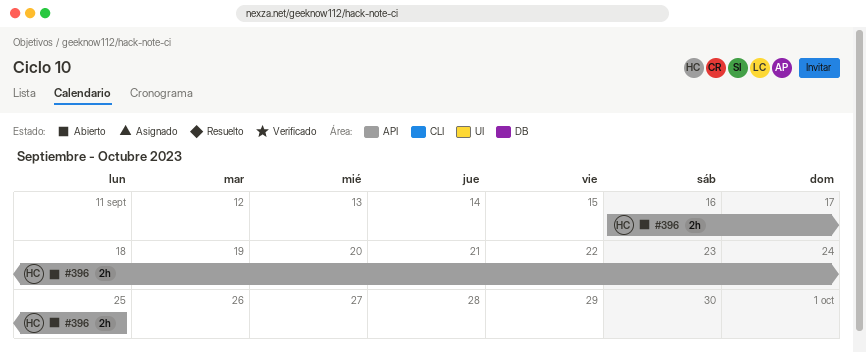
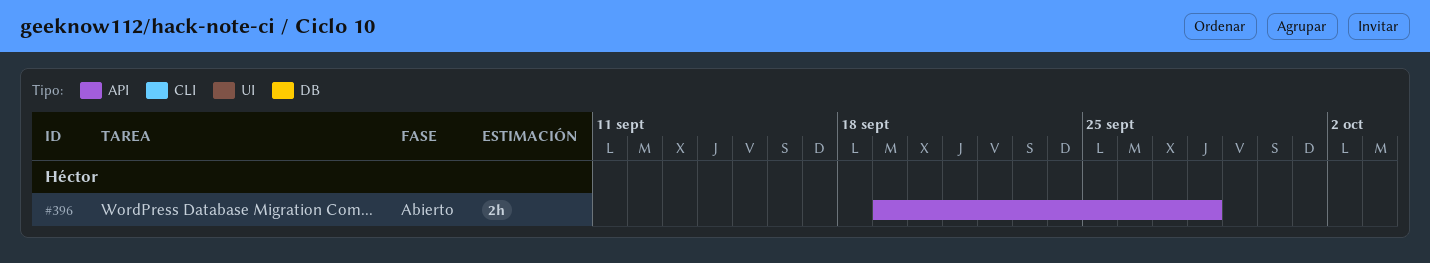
#396, start: Sep 16 -> Sep 19
#396, due: Sep 25 -> Sep 28

